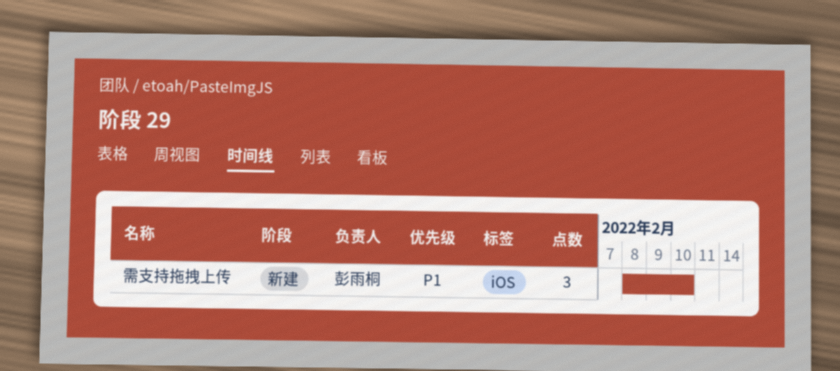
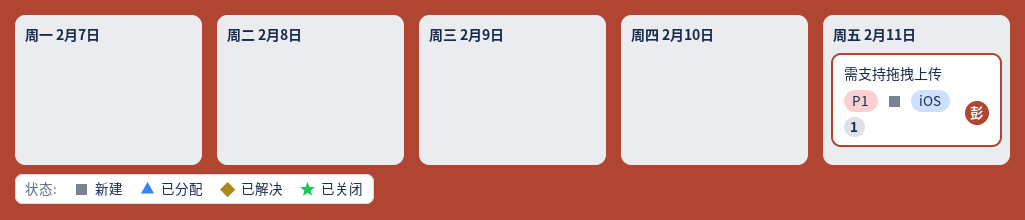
需支持拖拽上传, estimate: 3 -> 1
需支持拖拽上传, due: Feb 10 -> Feb 11

